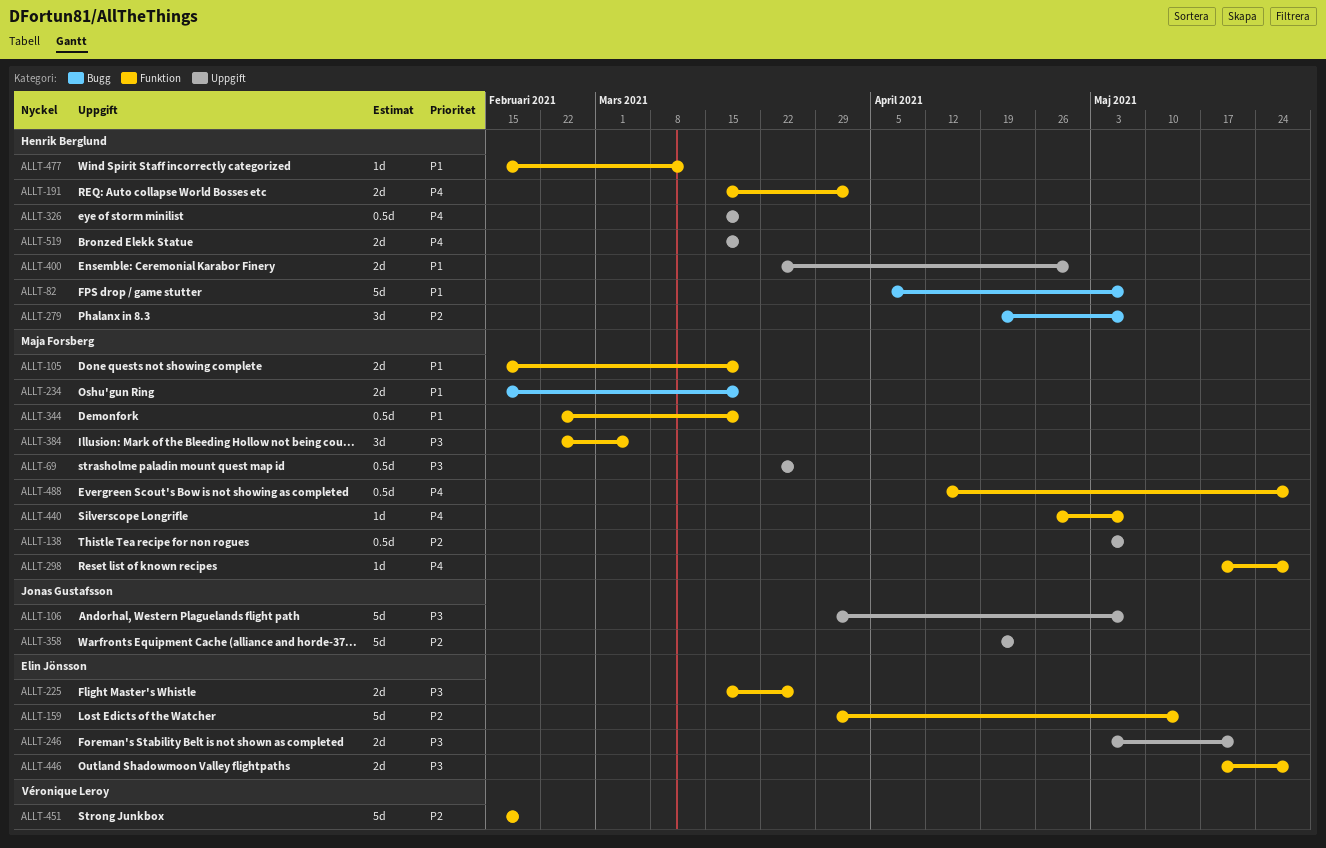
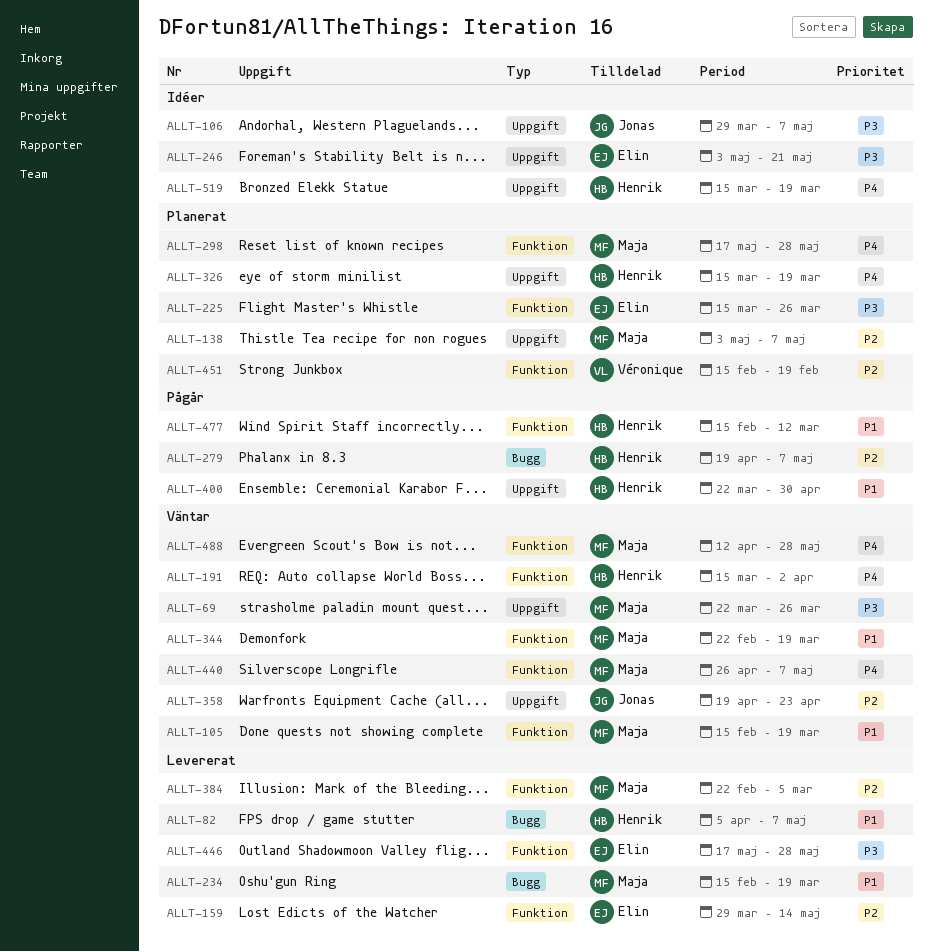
ALLT-384, priority: P3 -> P2

